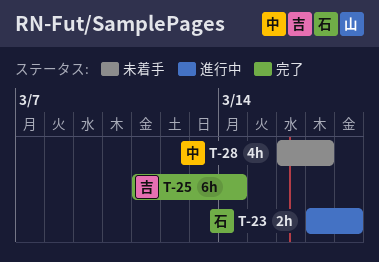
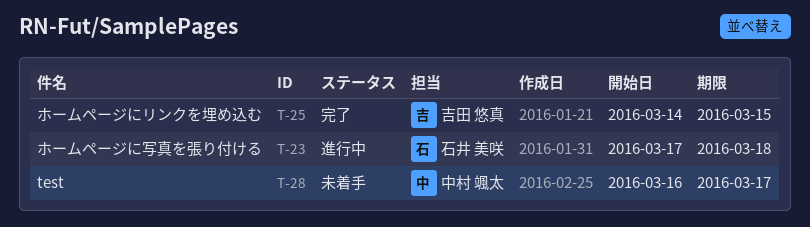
T-25, start: Mar 11 -> Mar 14
T-25, due: Mar 14 -> Mar 15

